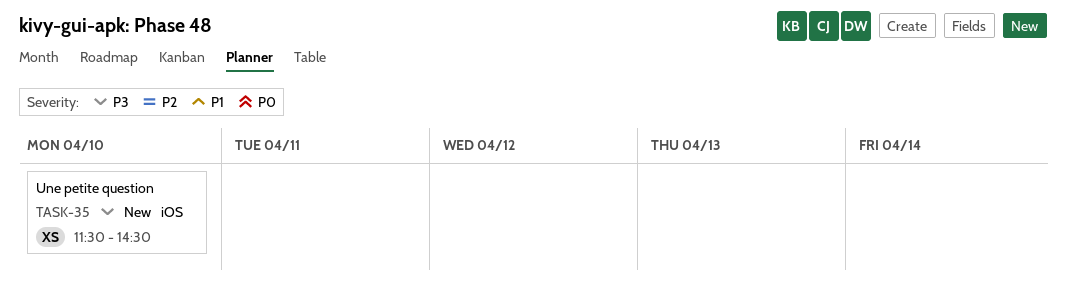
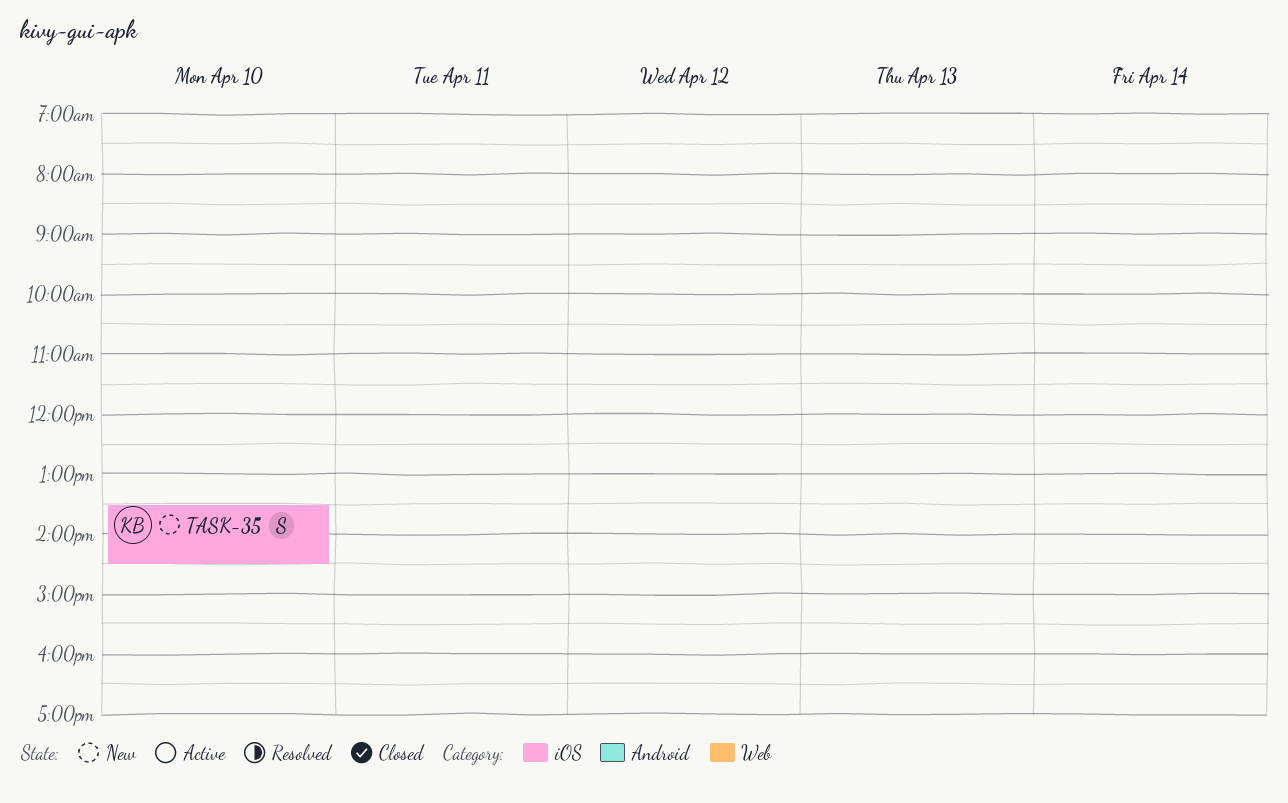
TASK-35, estimate: XS -> S
TASK-35, begins: 11:30 -> 13:30

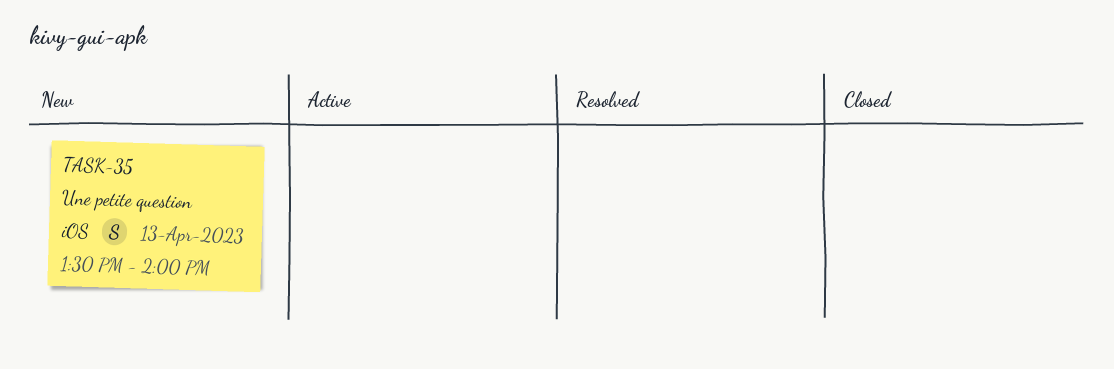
TASK-35, day: Apr 10 -> Apr 13
TASK-35, ends: 14:30 -> 14:00

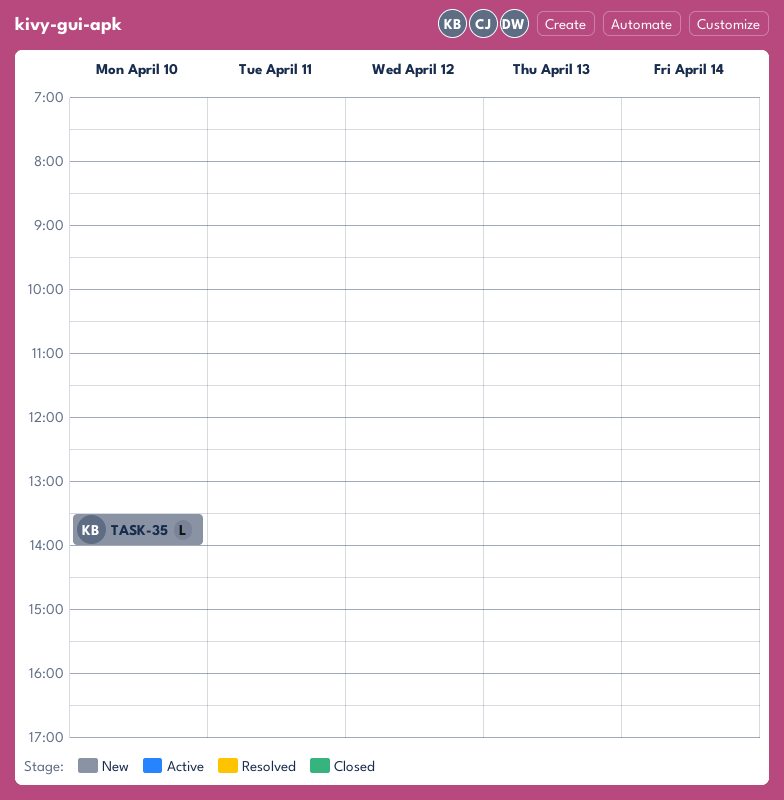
TASK-35, estimate: S -> L
TASK-35, day: Apr 13 -> Apr 10

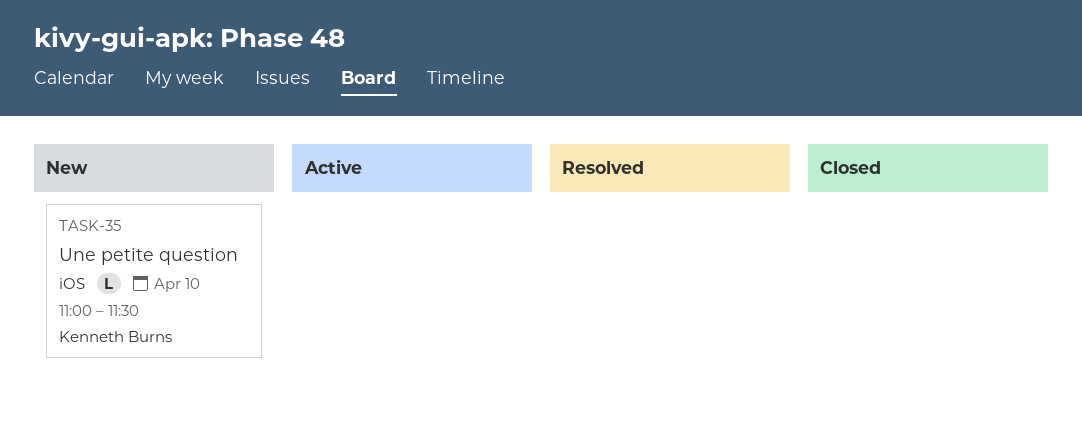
TASK-35, begins: 13:30 -> 11:00
TASK-35, ends: 14:00 -> 11:30

